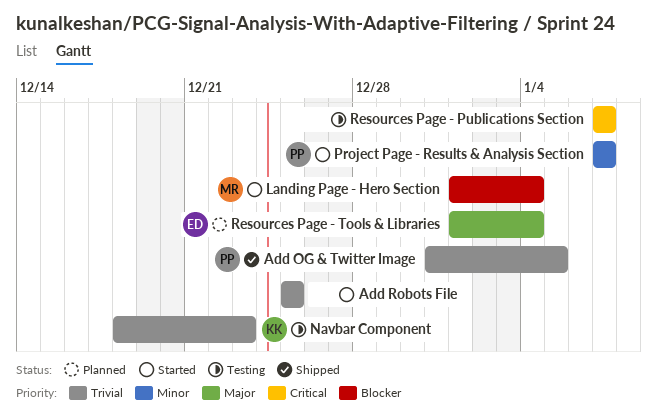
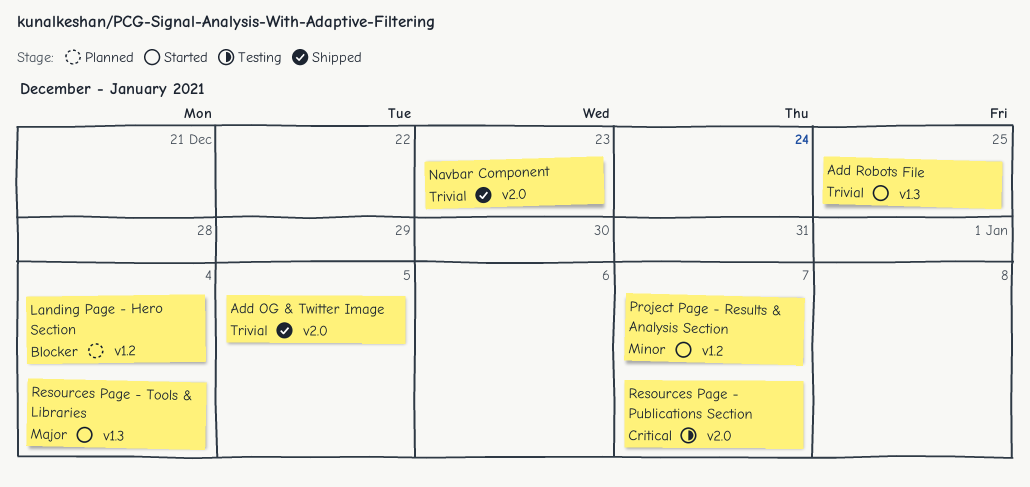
Landing Page - Hero Section, status: Started -> Planned
Navbar Component, status: Testing -> Shipped
Resources Page - Tools & Libraries, status: Planned -> Started

